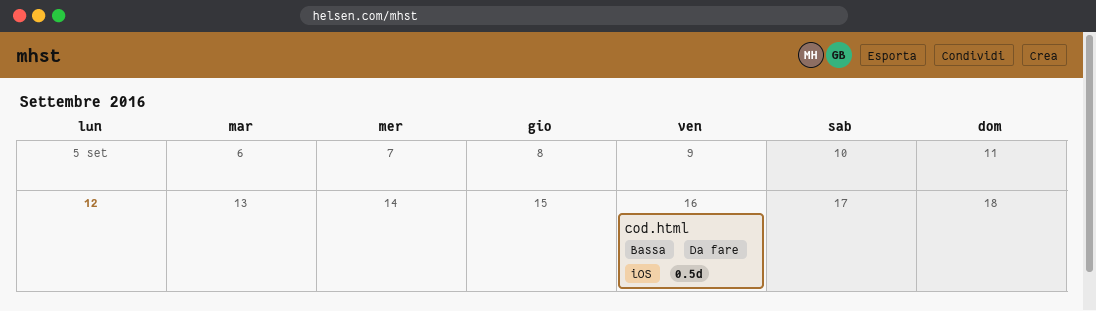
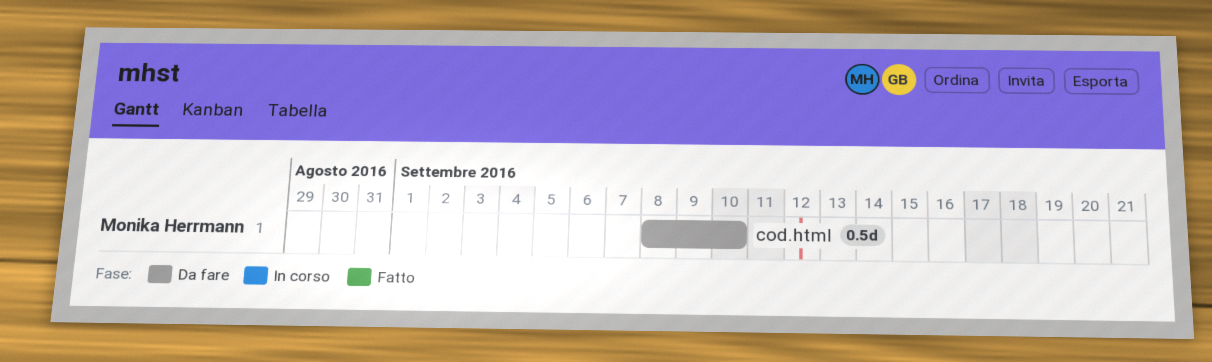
cod.html, due: Sep 16 -> Sep 10

